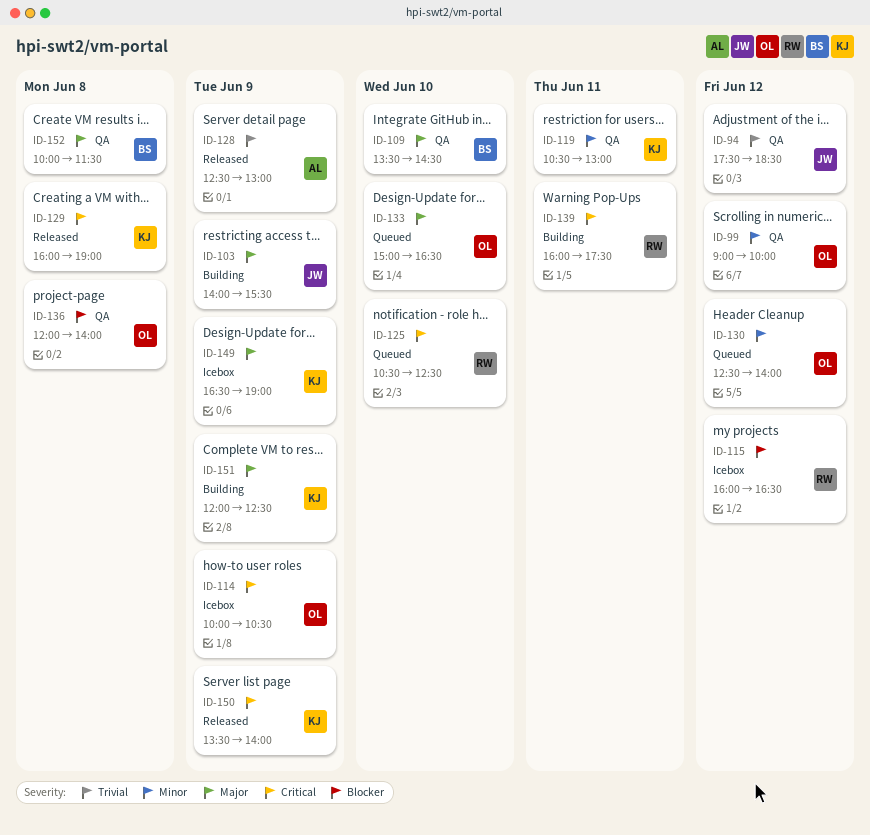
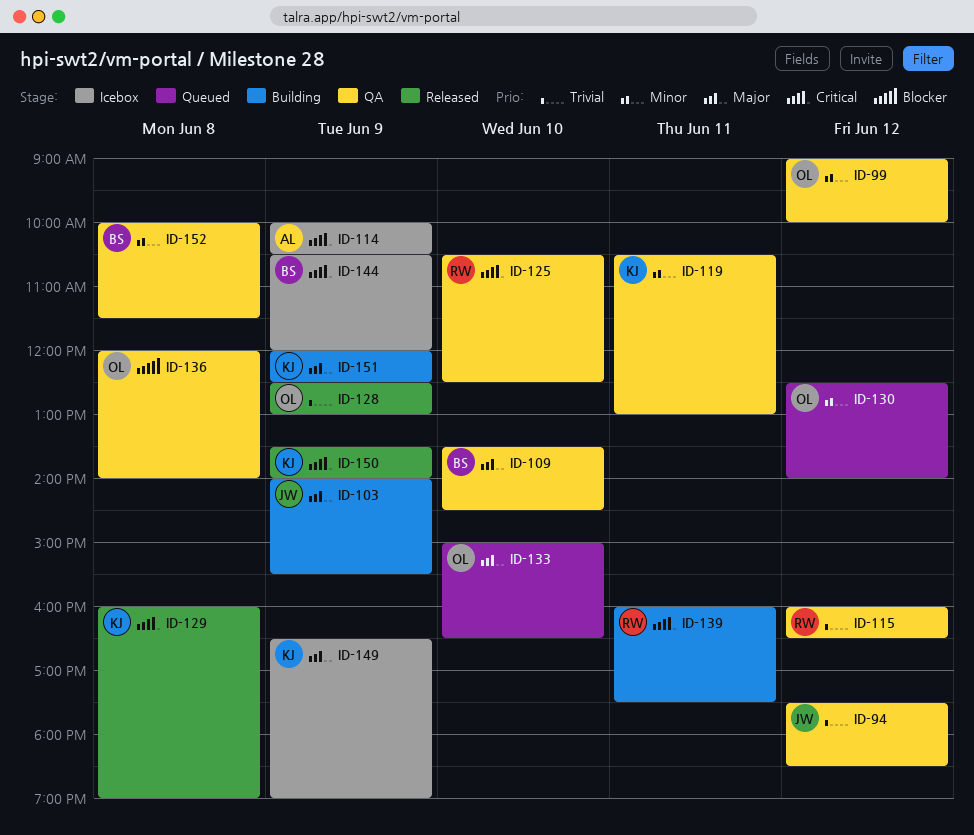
ID-114, owner: OL -> AL
ID-115, status: Icebox -> QA
ID-115, priority: Blocker -> Trivial
ID-125, status: Queued -> QA
ID-128, owner: AL -> OL
ID-144: none -> present
ID-152, priority: Major -> Minor

